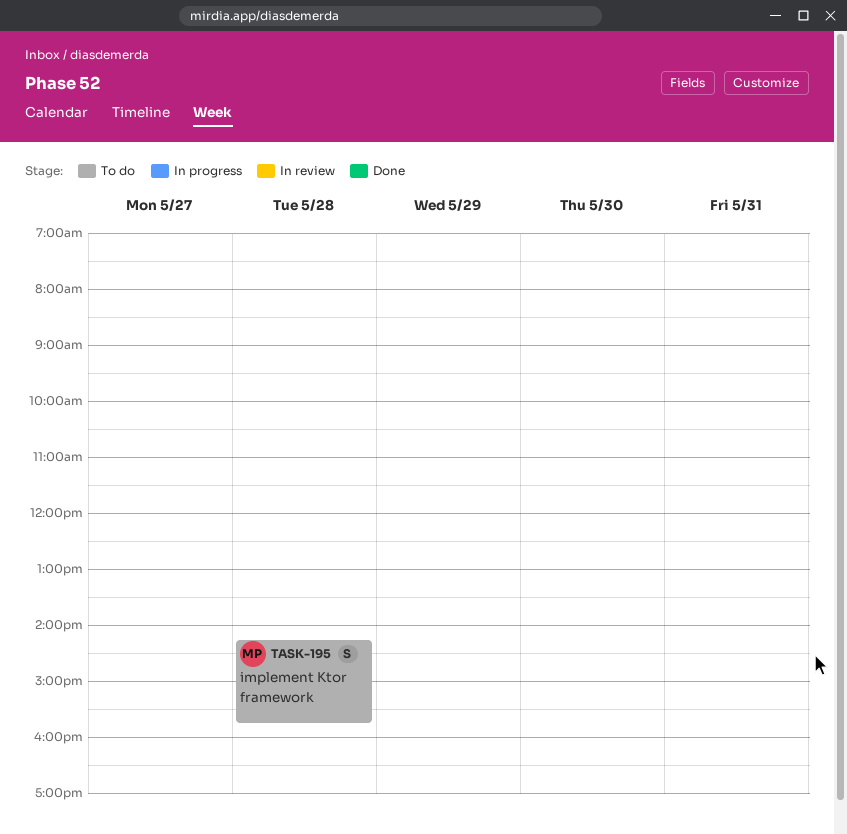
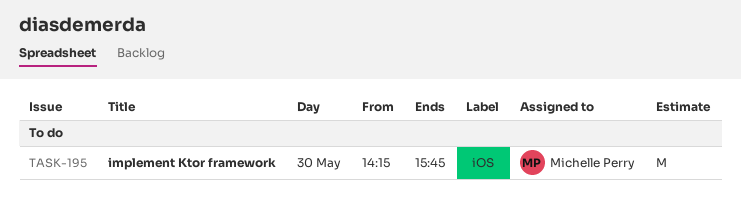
TASK-195, estimate: S -> M
TASK-195, day: May 28 -> May 30

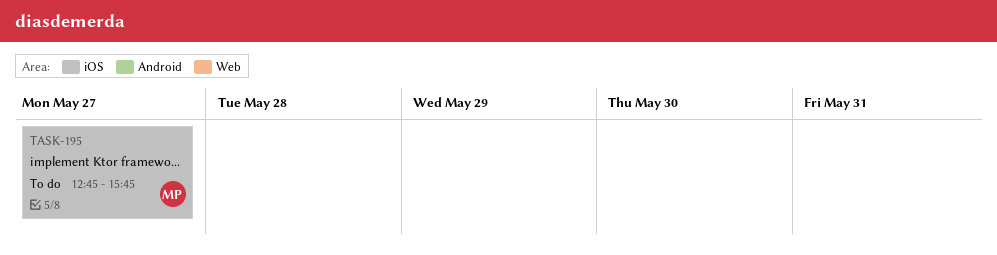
TASK-195, day: May 30 -> May 27
TASK-195, begins: 14:15 -> 12:45

